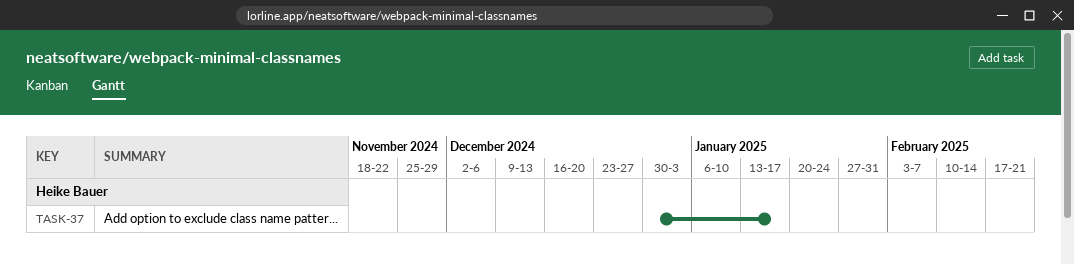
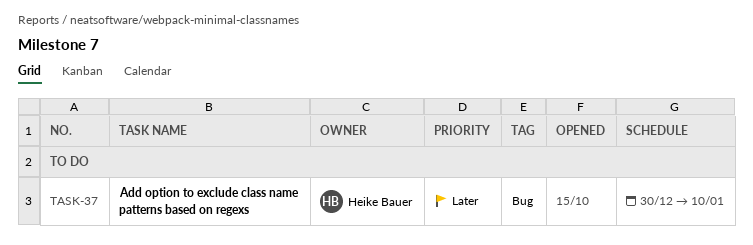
TASK-37, due: Jan 17 -> Jan 10

